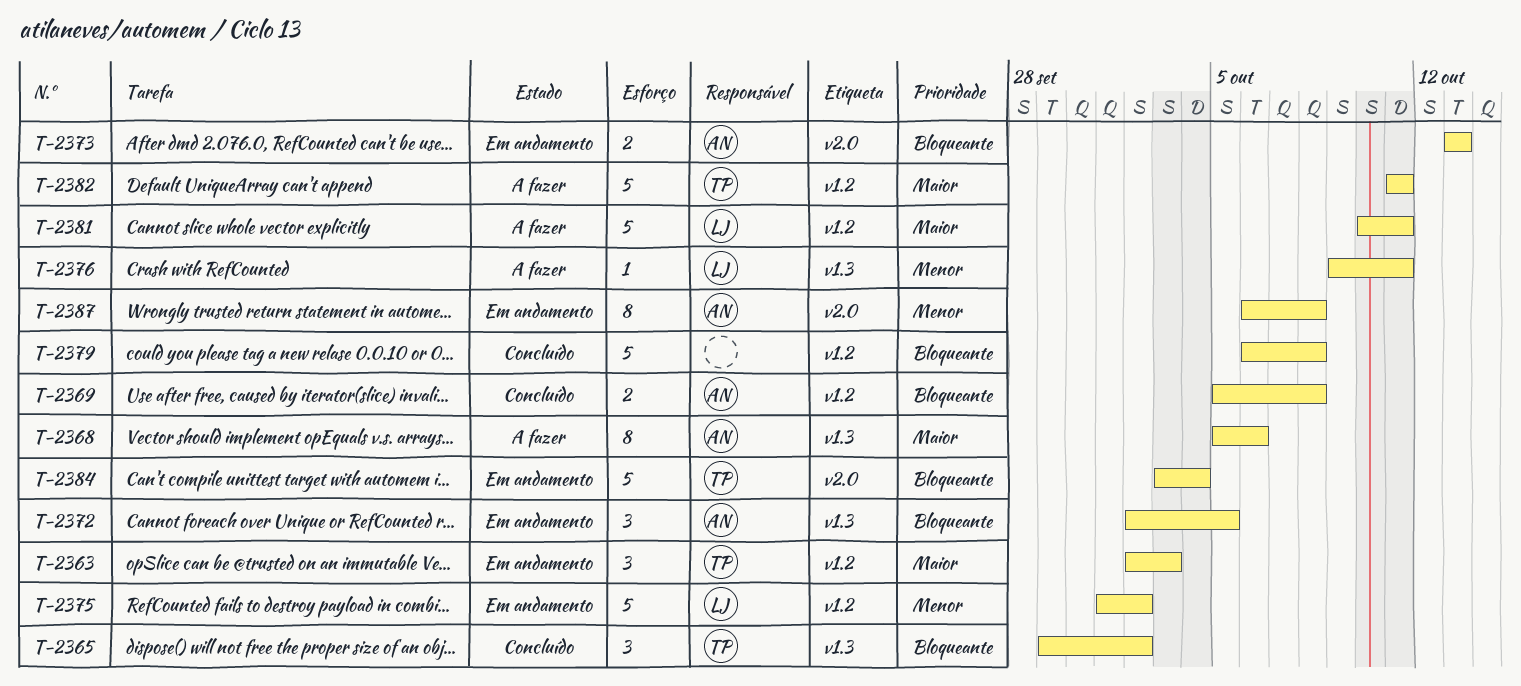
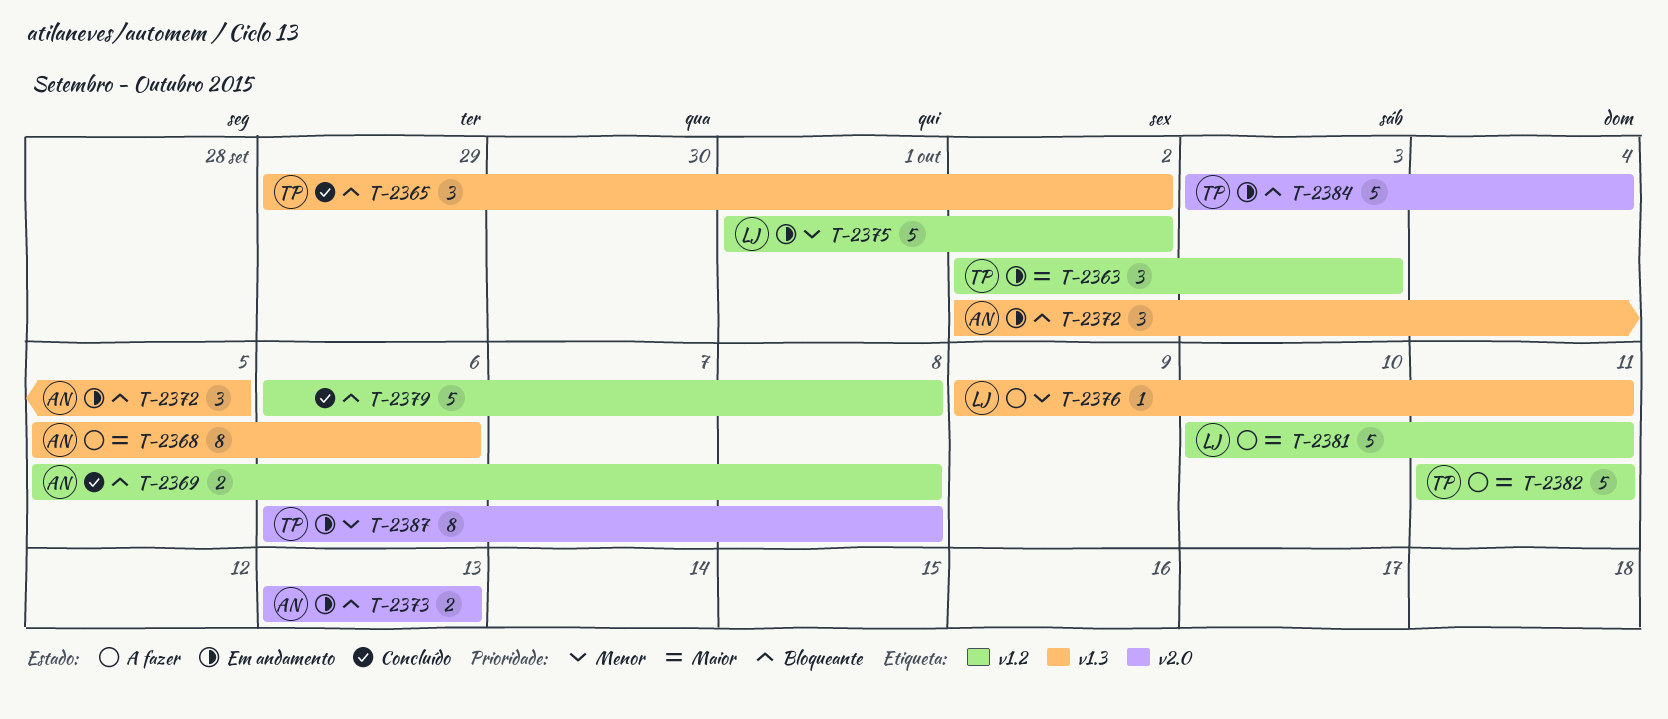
T-2387, owner: AN -> TP

